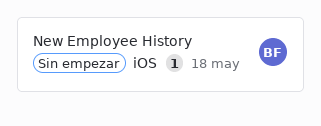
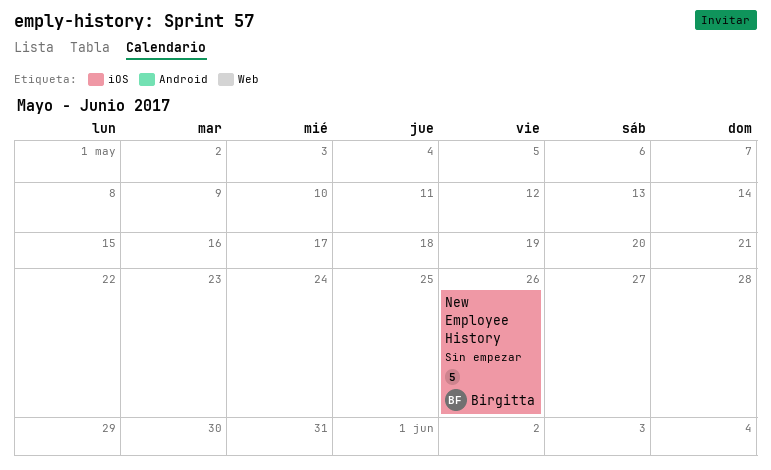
New Employee History, estimate: 1 -> 5
New Employee History, due: May 18 -> May 26

